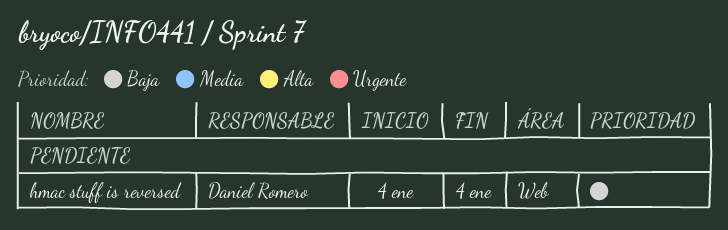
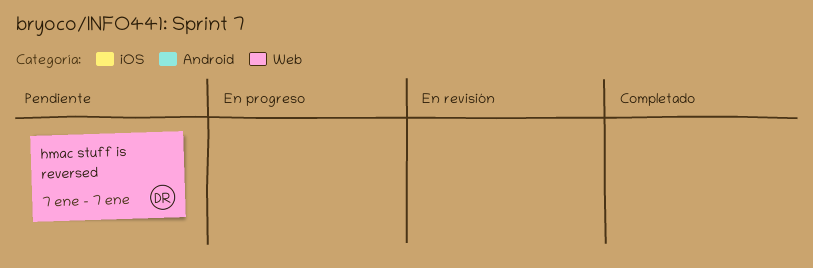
hmac stuff is reversed, start: Jan 4 -> Jan 7
hmac stuff is reversed, due: Jan 4 -> Jan 7

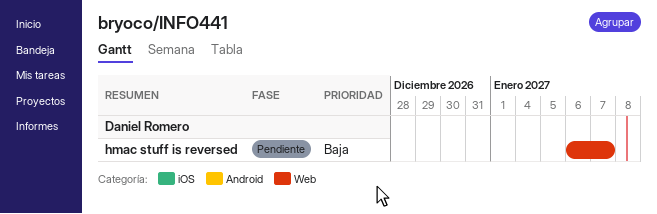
hmac stuff is reversed, start: Jan 7 -> Jan 6

